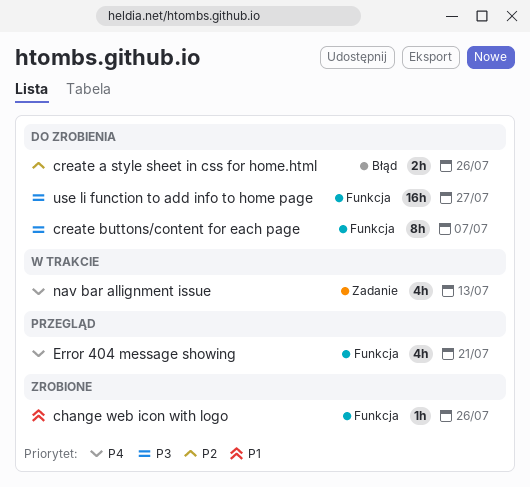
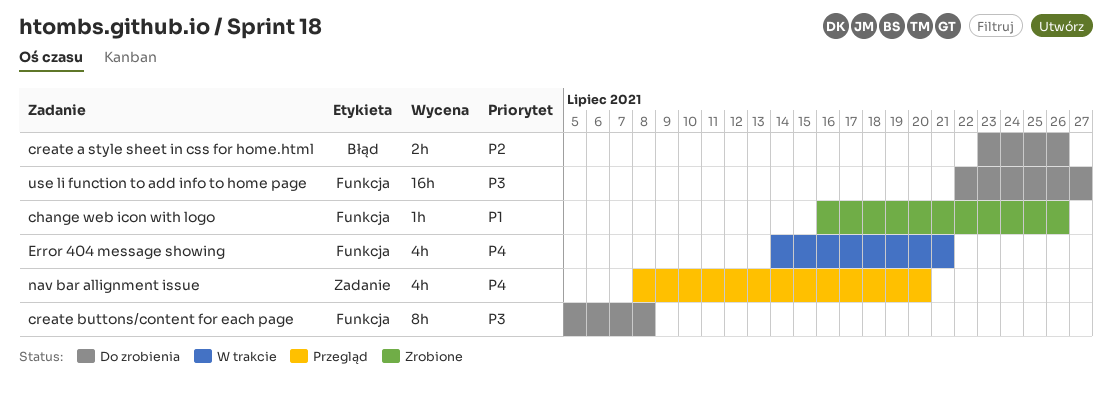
create buttons/content for each page, due: Jul 7 -> Jul 8
Error 404 message showing, status: Przegląd -> W trakcie
nav bar allignment issue, status: W trakcie -> Przegląd
nav bar allignment issue, due: Jul 13 -> Jul 20

